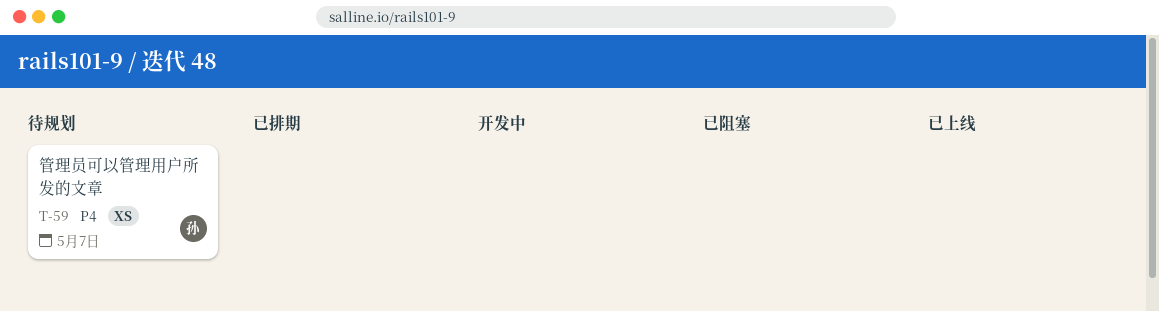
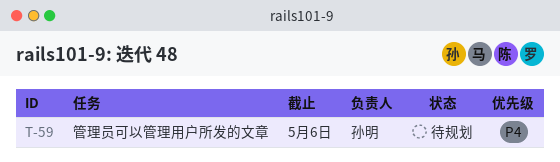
T-59, due: May 7 -> May 6

